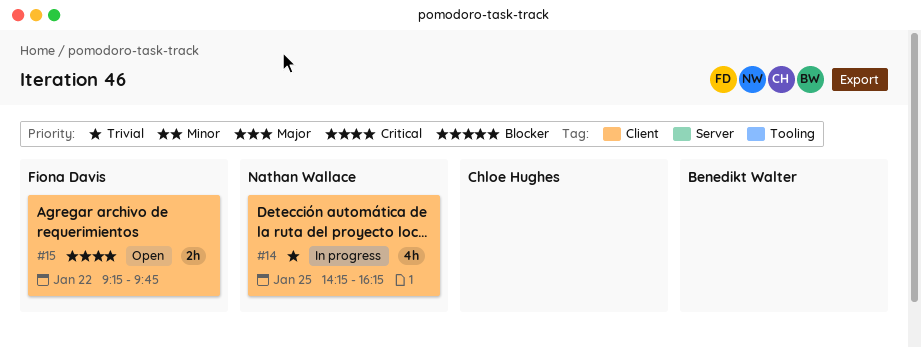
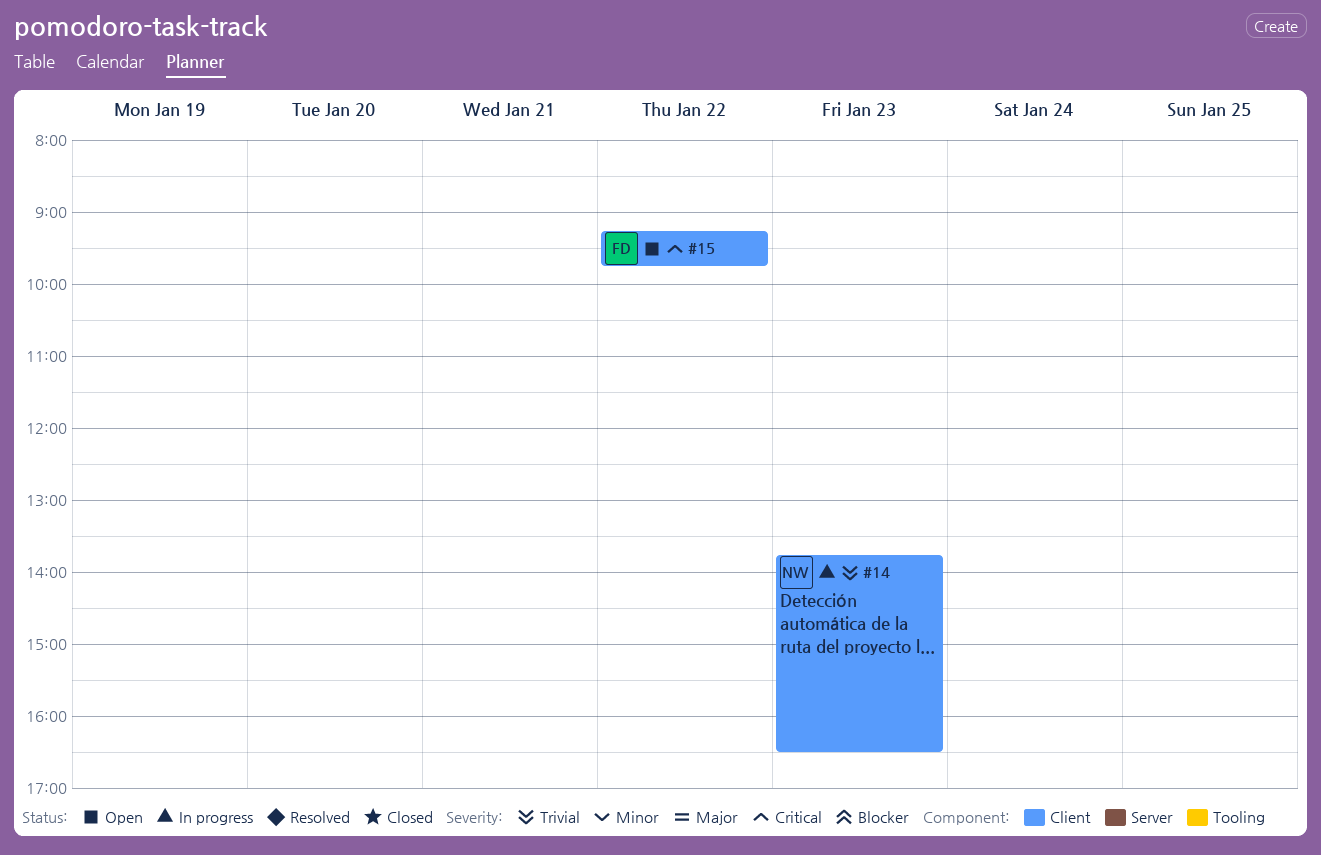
#14, day: Jan 25 -> Jan 23
#14, begins: 14:15 -> 13:45
#14, ends: 16:15 -> 16:30

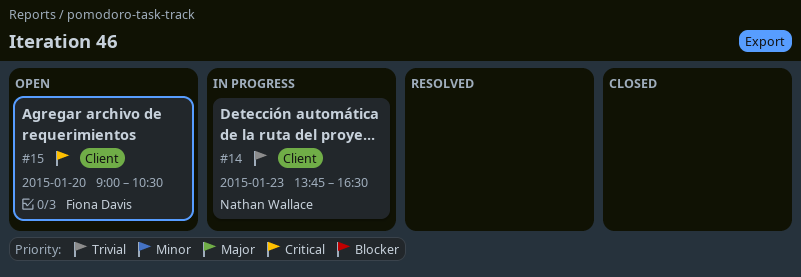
#15, day: Jan 22 -> Jan 20
#15, begins: 09:15 -> 09:00
#15, ends: 09:45 -> 10:30

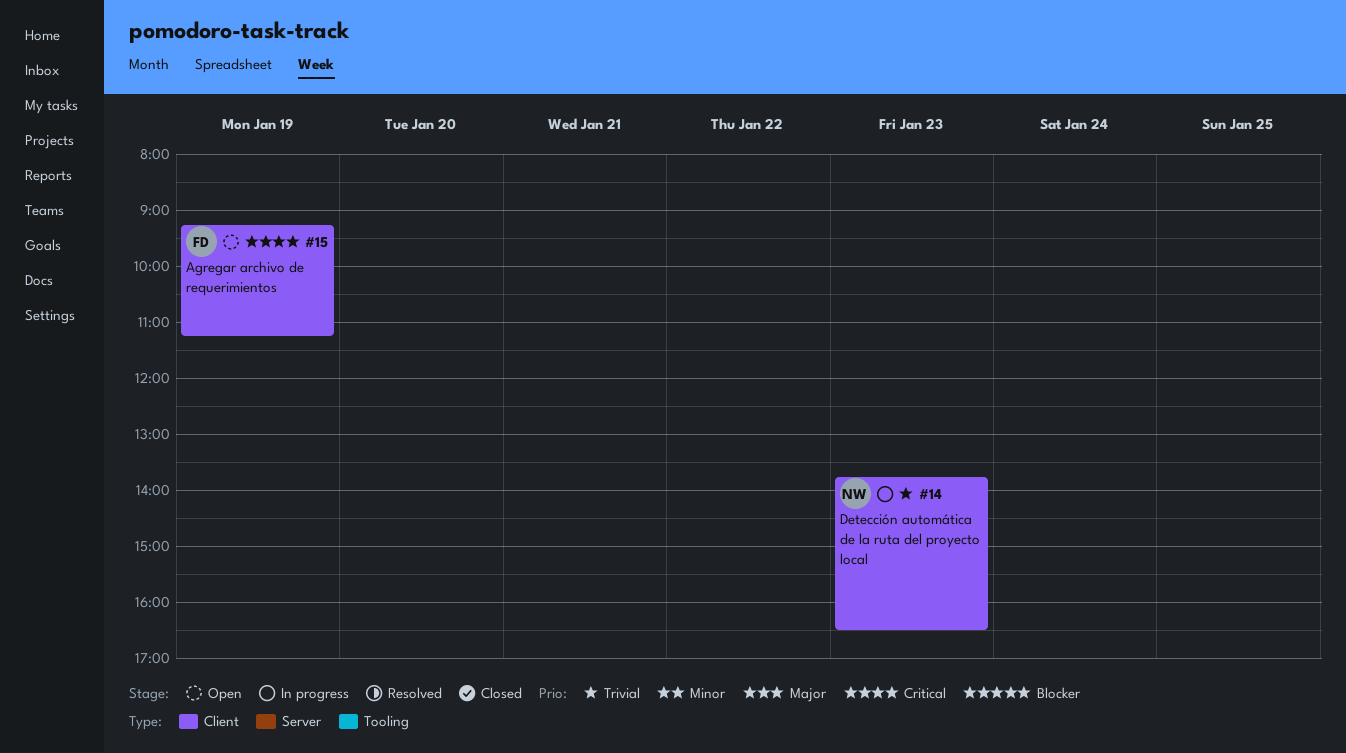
#15, day: Jan 20 -> Jan 19
#15, begins: 09:00 -> 09:15
#15, ends: 10:30 -> 11:15

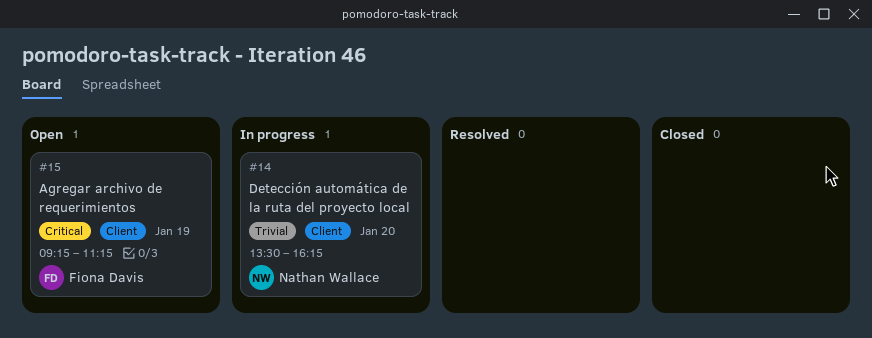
#14, day: Jan 23 -> Jan 20
#14, begins: 13:45 -> 13:30
#14, ends: 16:30 -> 16:15

